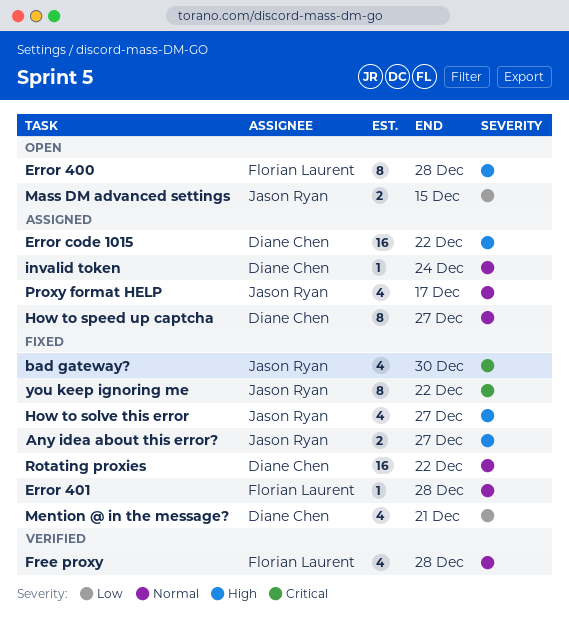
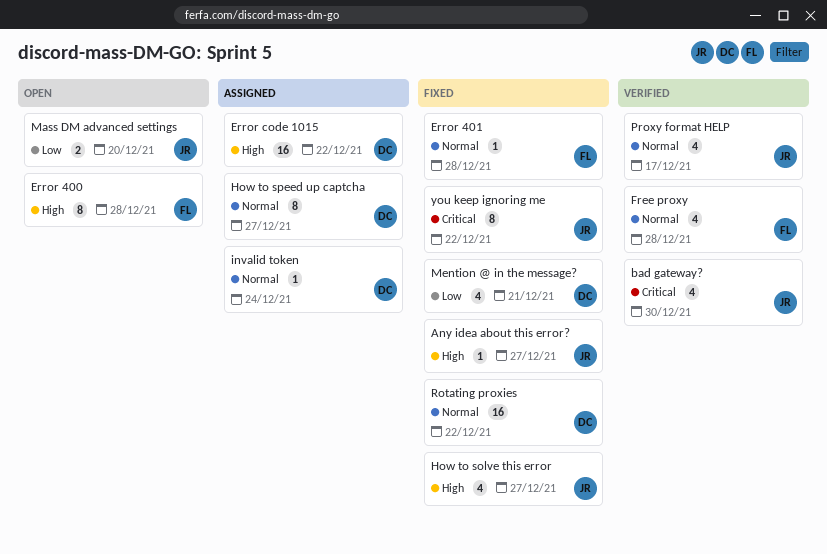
Any idea about this error?, estimate: 2 -> 1
bad gateway?, status: Fixed -> Verified
Mass DM advanced settings, due: Dec 15 -> Dec 20
Proxy format HELP, status: Assigned -> Verified

